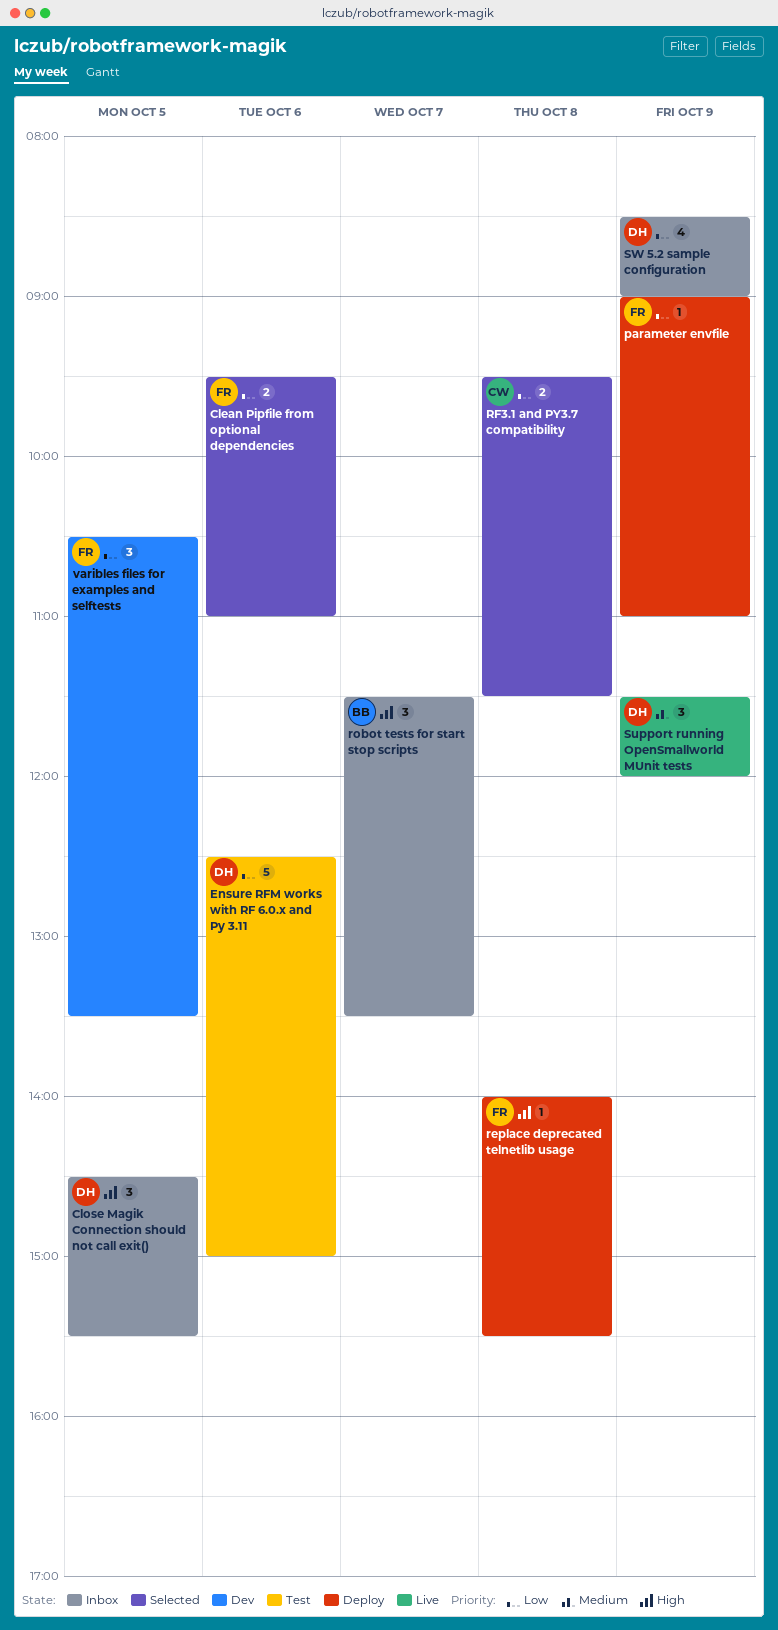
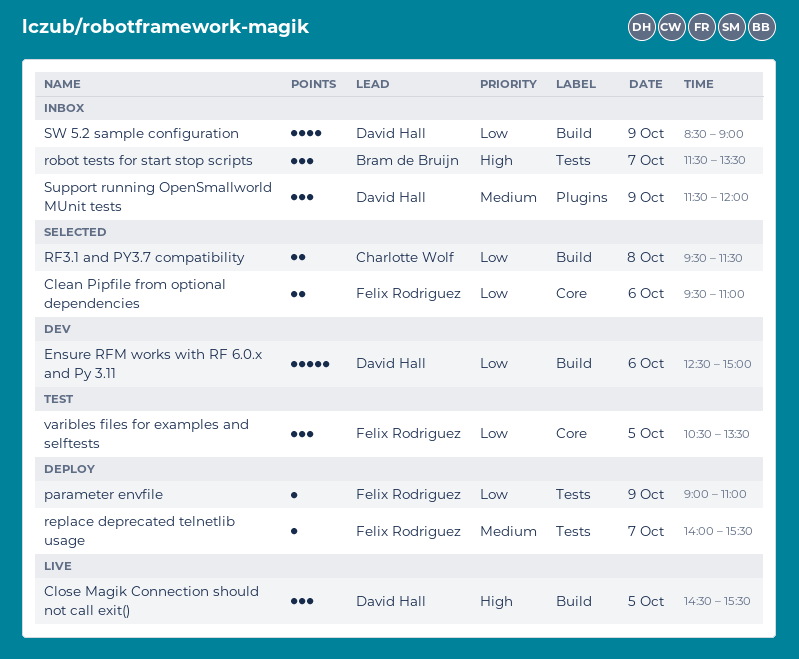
Close Magik Connection should not call exit(), status: Inbox -> Live
Ensure RFM works with RF 6.0.x and Py 3.11, status: Test -> Dev
replace deprecated telnetlib usage, priority: High -> Medium
replace deprecated telnetlib usage, day: Oct 8 -> Oct 7
Support running OpenSmallworld MUnit tests, status: Live -> Inbox
varibles files for examples and selftests, status: Dev -> Test

